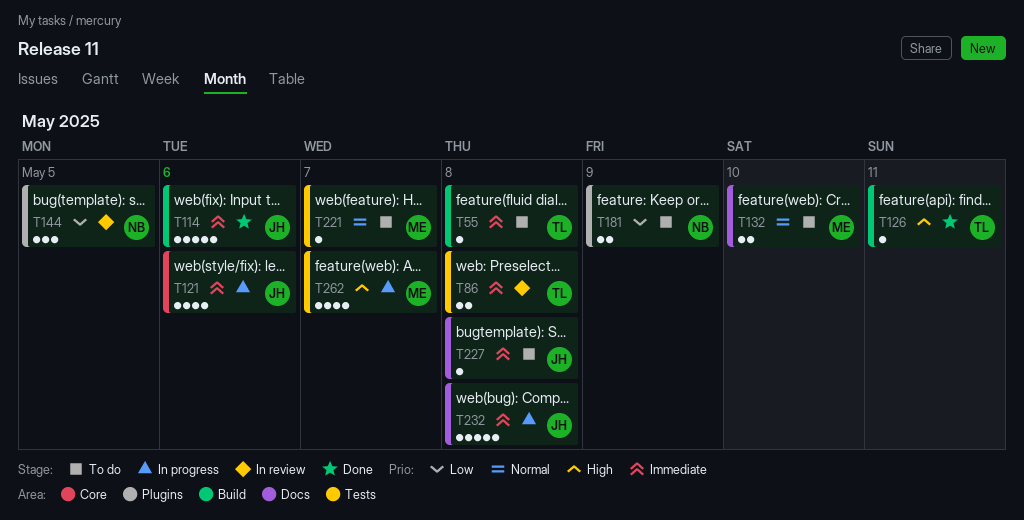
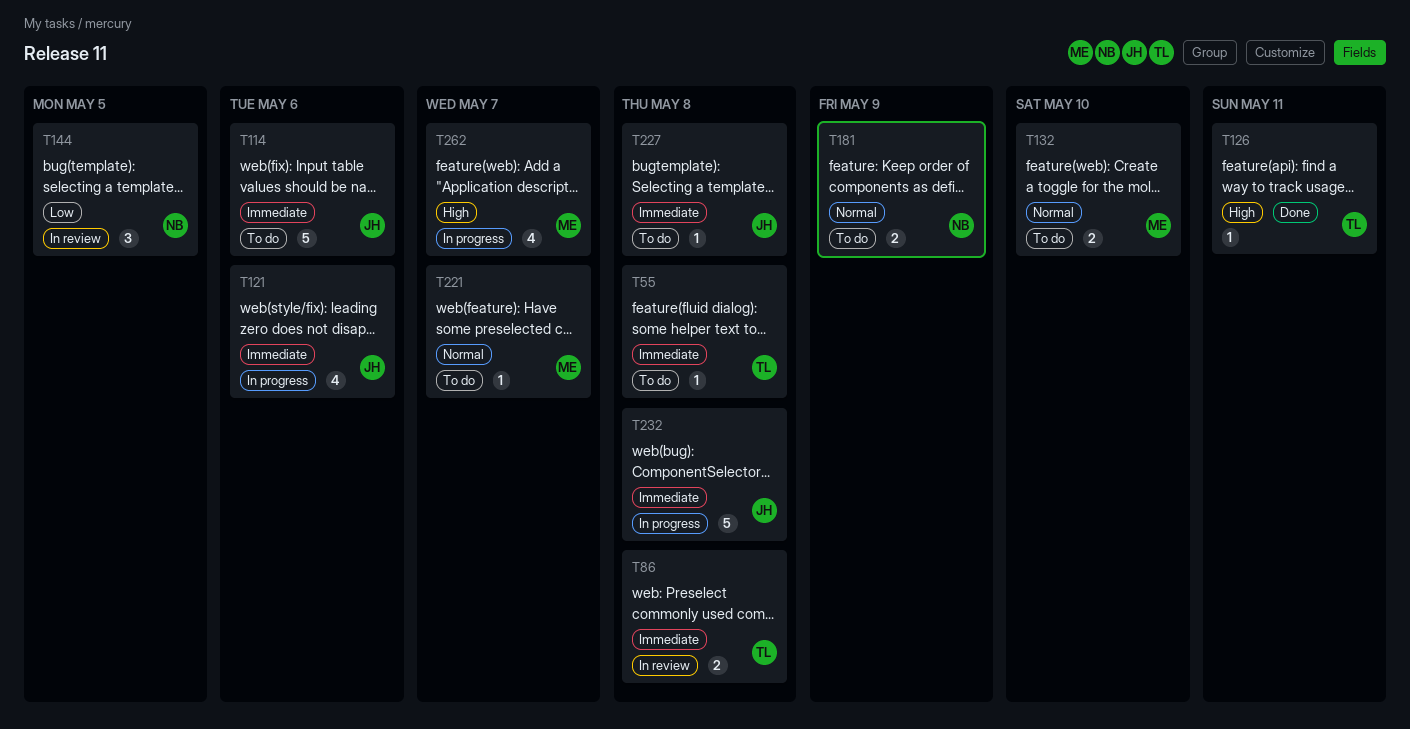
T114, status: Done -> To do
T181, priority: Low -> Normal

